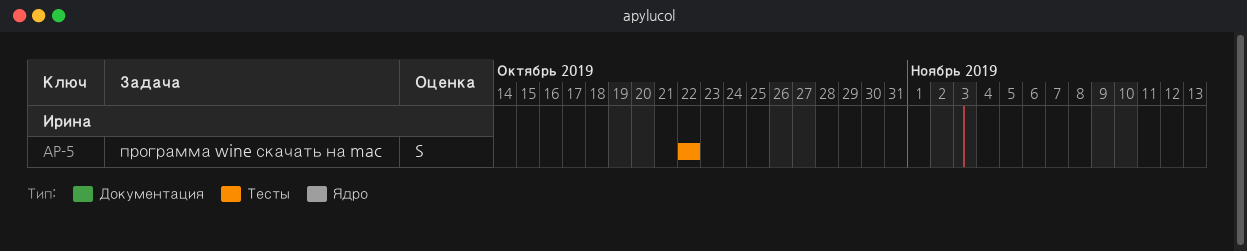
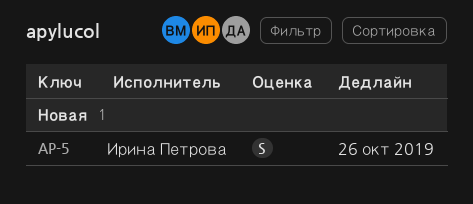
AP-5, due: Oct 22 -> Oct 26

